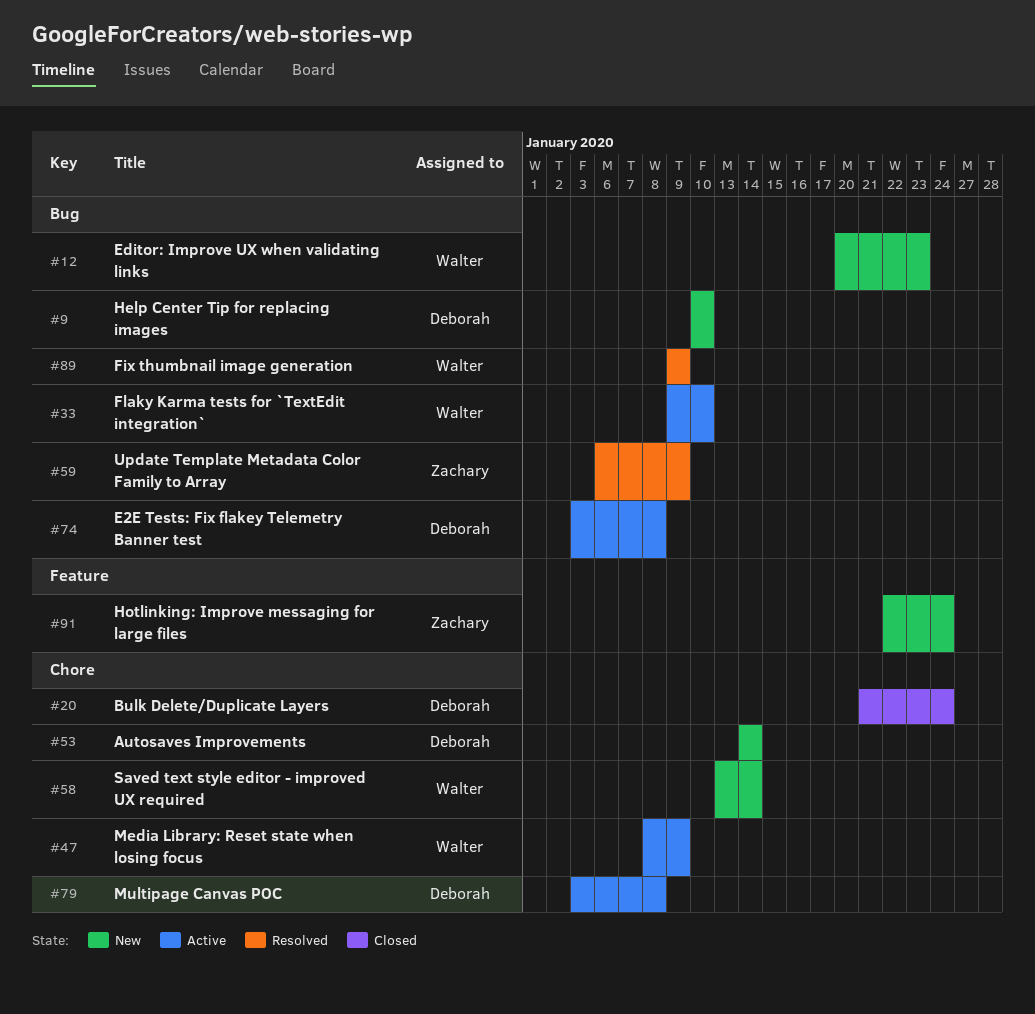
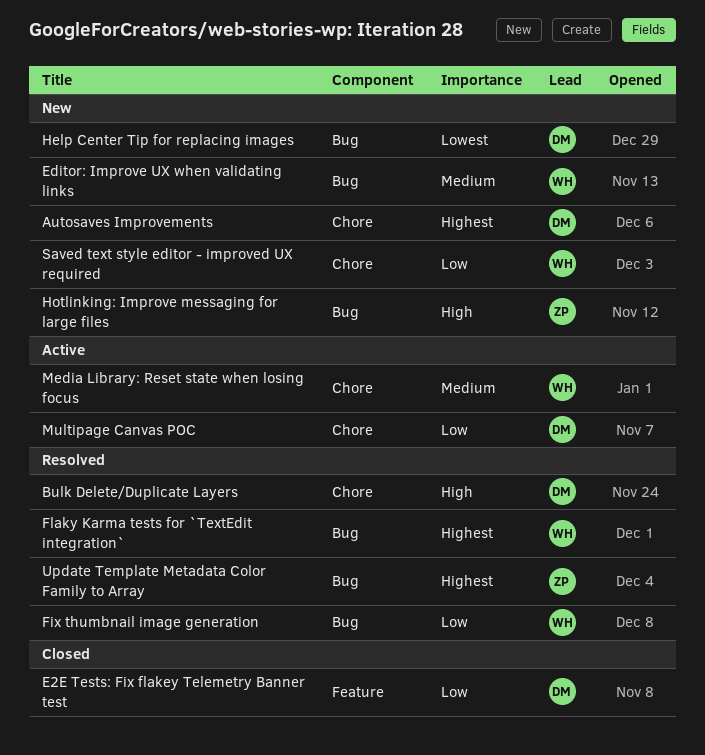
Bulk Delete/Duplicate Layers, status: Closed -> Resolved
E2E Tests: Fix flakey Telemetry Banner test, status: Active -> Closed
E2E Tests: Fix flakey Telemetry Banner test, label: Bug -> Feature
Flaky Karma tests for `TextEdit integration`, status: Active -> Resolved
Hotlinking: Improve messaging for large files, label: Feature -> Bug

